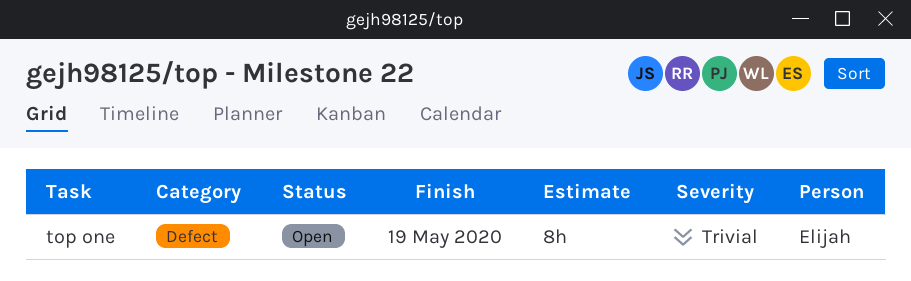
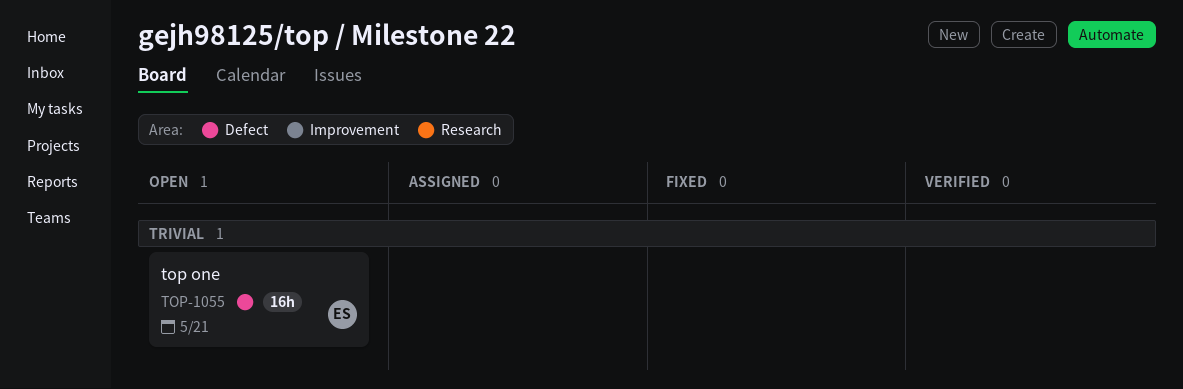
top one, estimate: 8h -> 16h
top one, due: May 19 -> May 21

